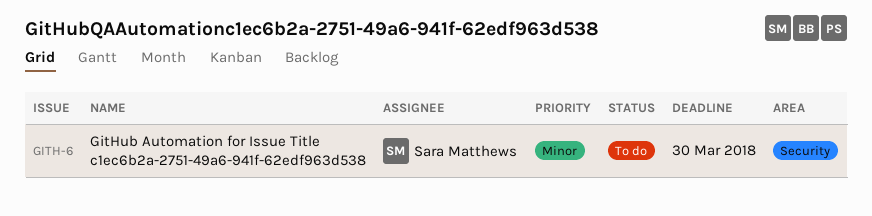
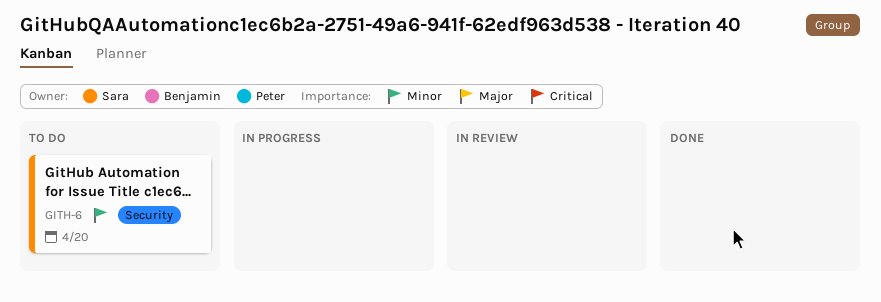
GITH-6, due: Mar 30 -> Apr 20

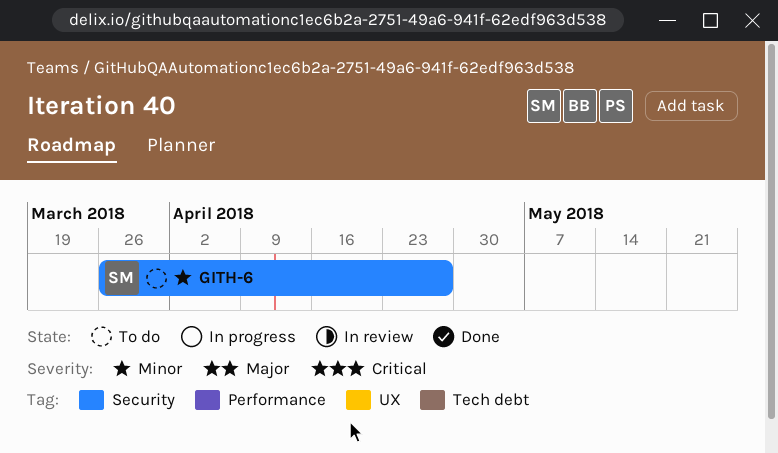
GITH-6, due: Apr 20 -> Apr 27

